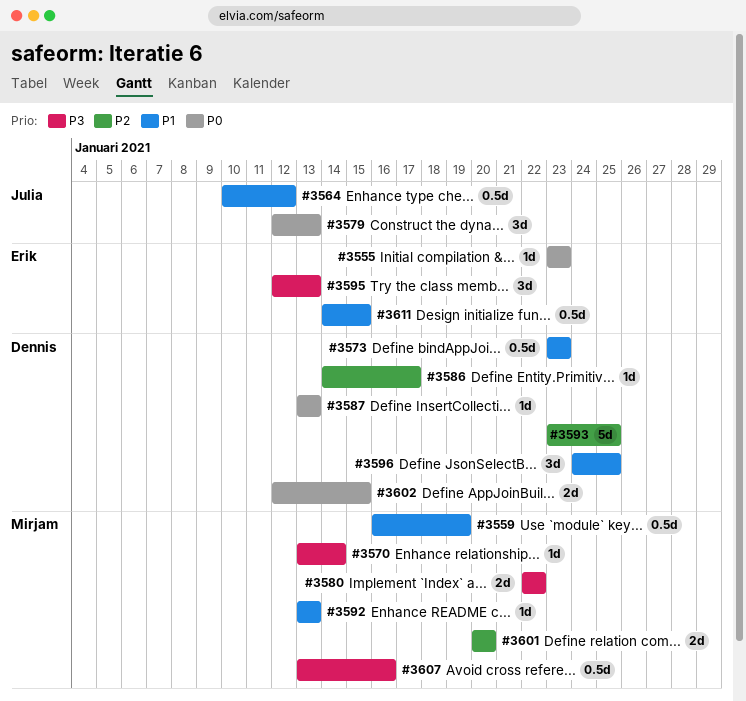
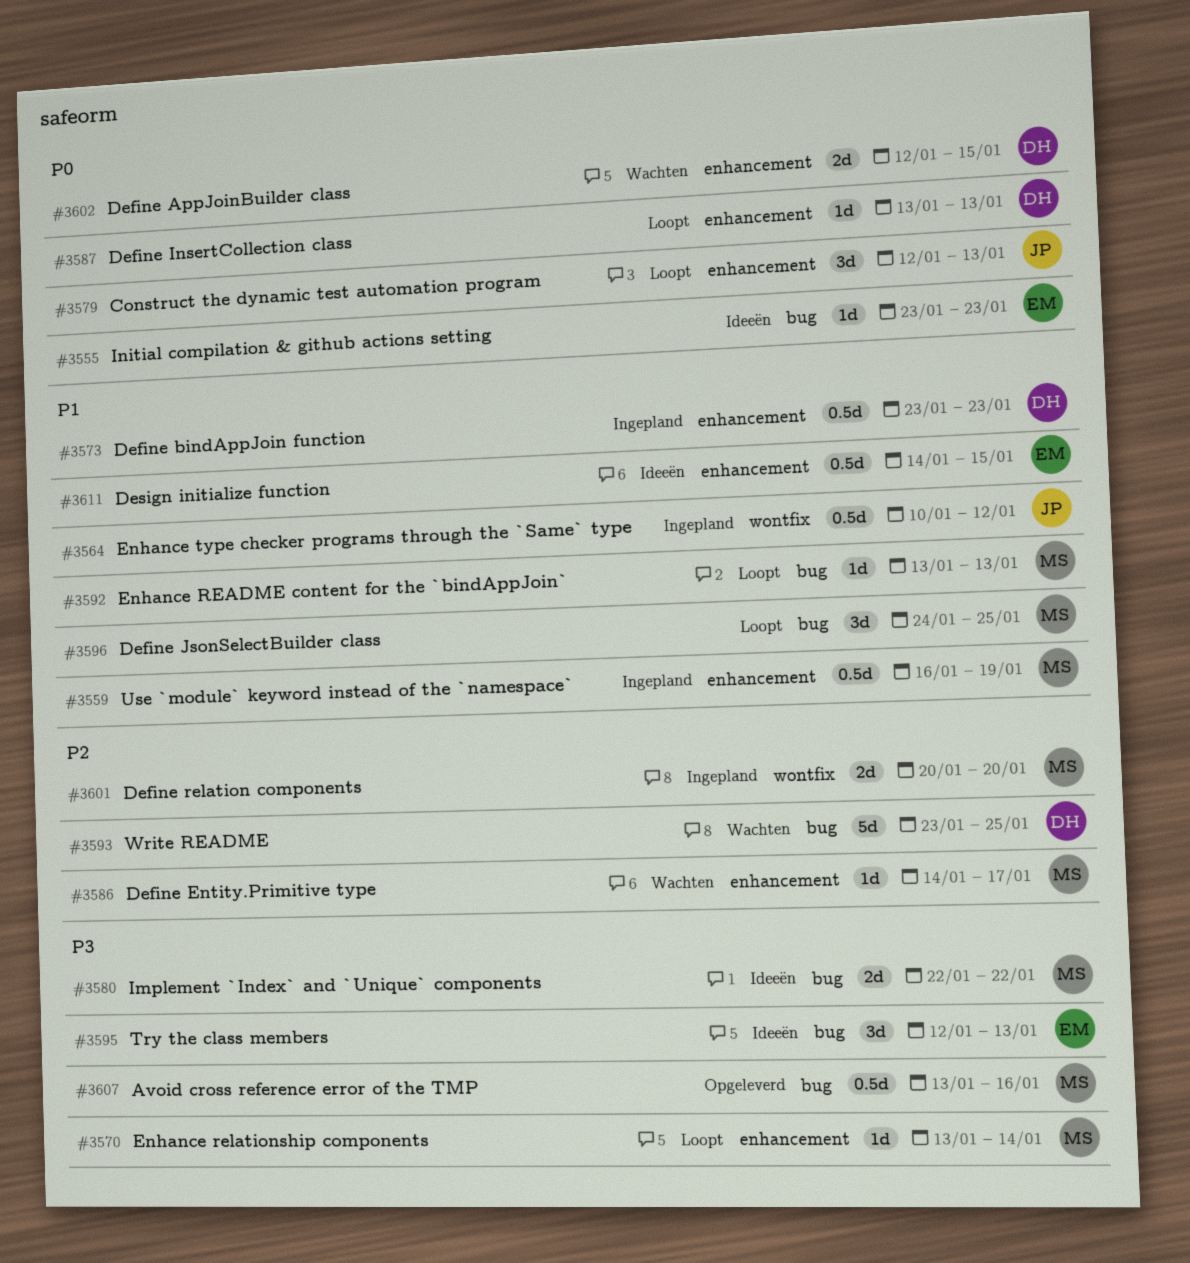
#3586, owner: Dennis -> Mirjam
#3596, owner: Dennis -> Mirjam

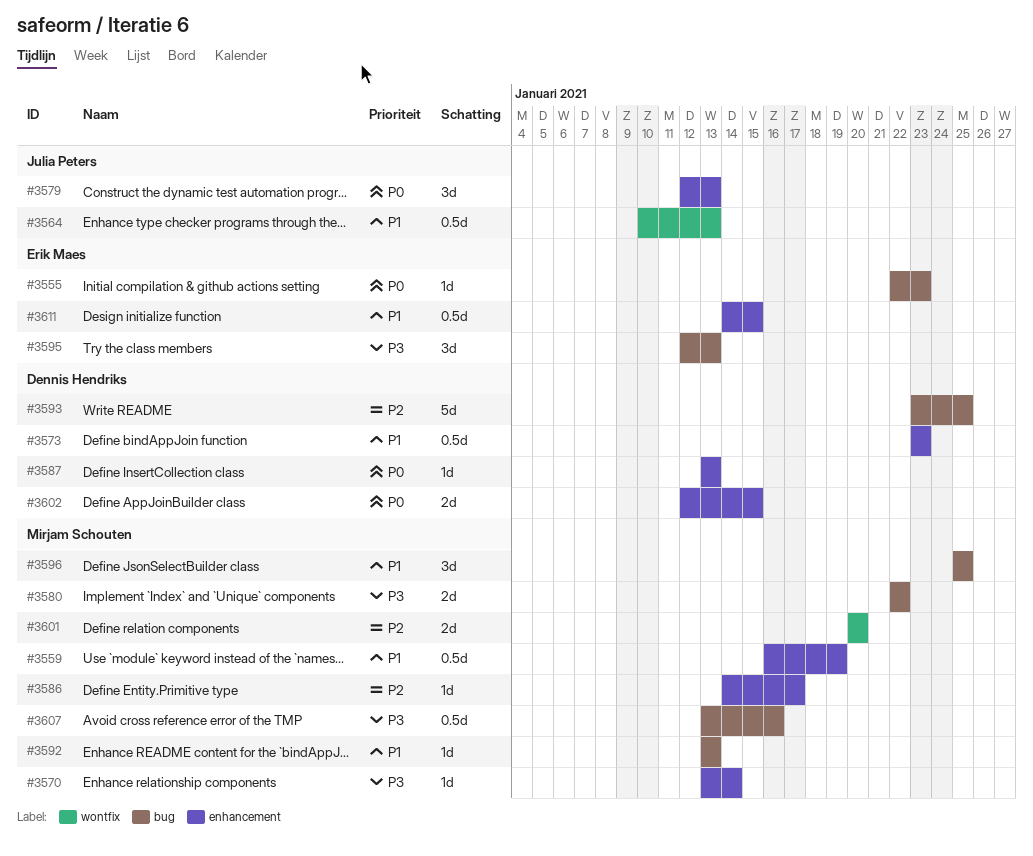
#3555, start: Jan 23 -> Jan 22
#3564, due: Jan 12 -> Jan 13
#3596, start: Jan 24 -> Jan 25

